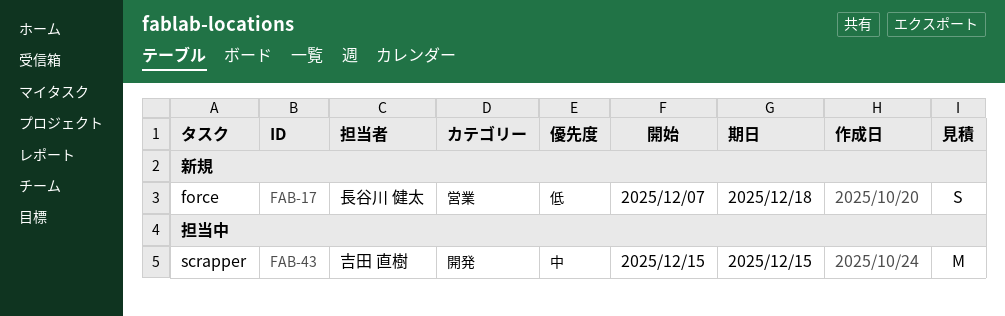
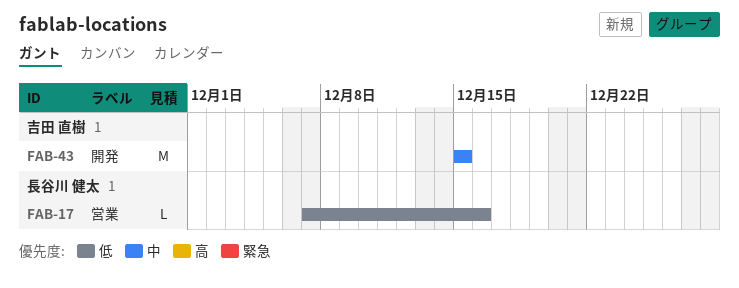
FAB-17, estimate: S -> L
FAB-17, due: Dec 18 -> Dec 16

